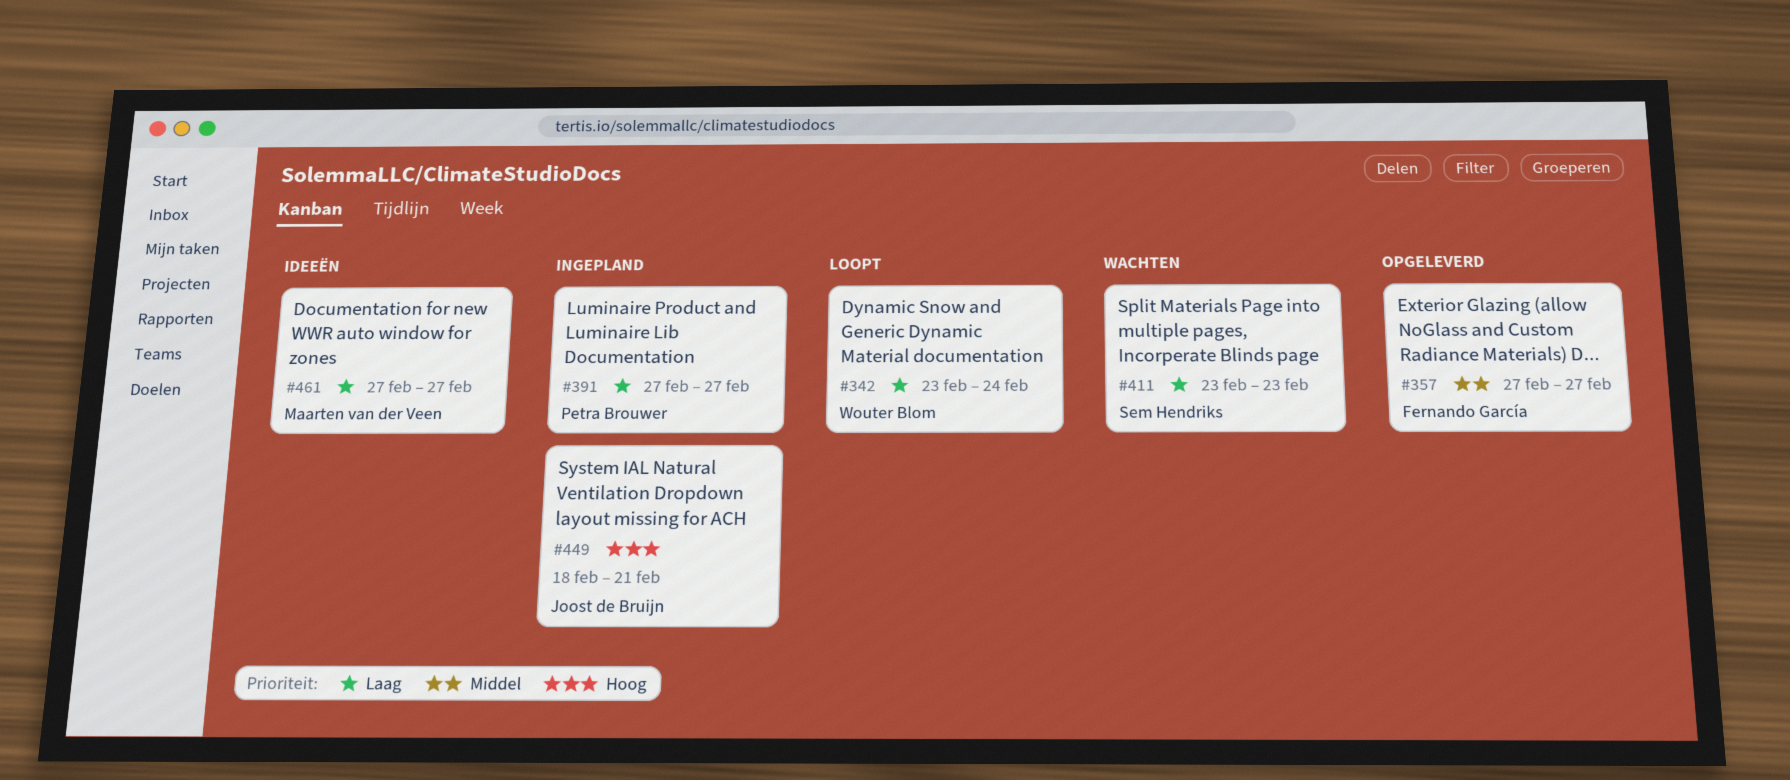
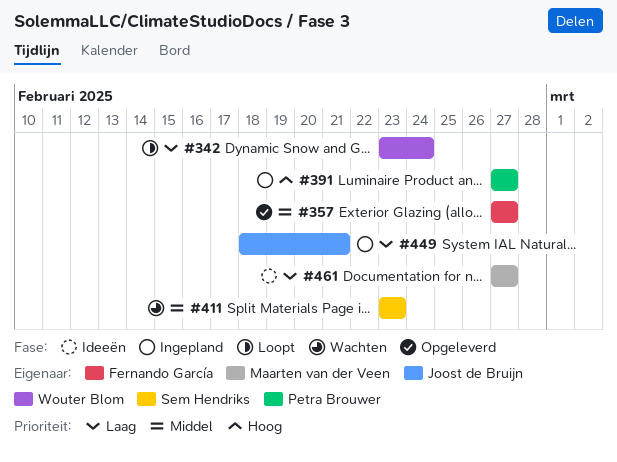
#391, priority: Laag -> Hoog
#411, priority: Laag -> Middel
#449, priority: Hoog -> Laag

